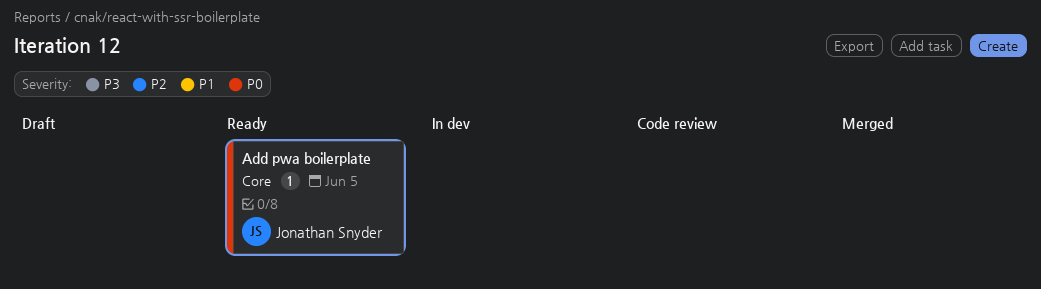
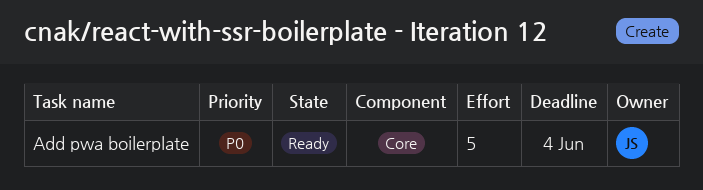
Add pwa boilerplate, estimate: 1 -> 5
Add pwa boilerplate, due: Jun 5 -> Jun 4

